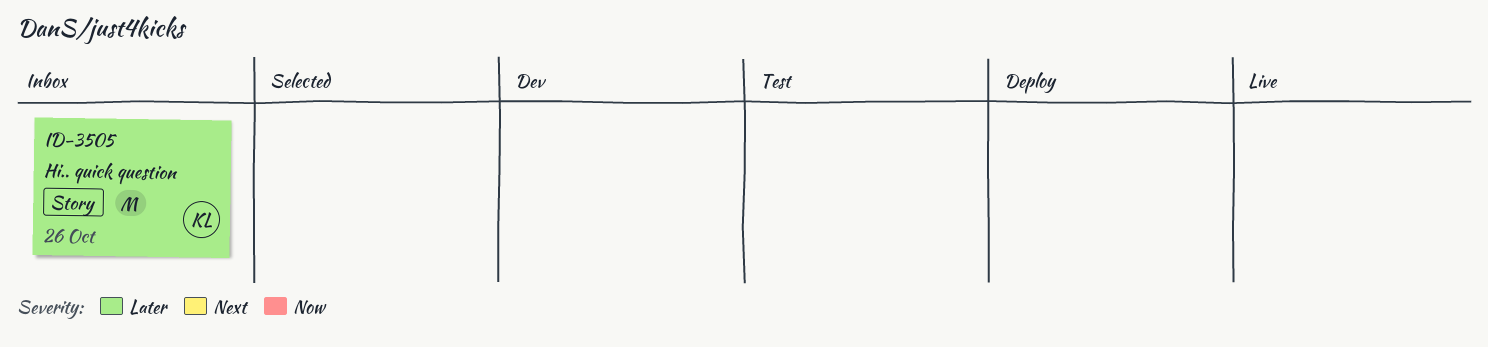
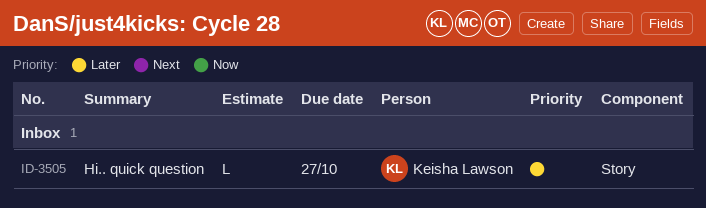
ID-3505, estimate: M -> L
ID-3505, due: Oct 26 -> Oct 27

